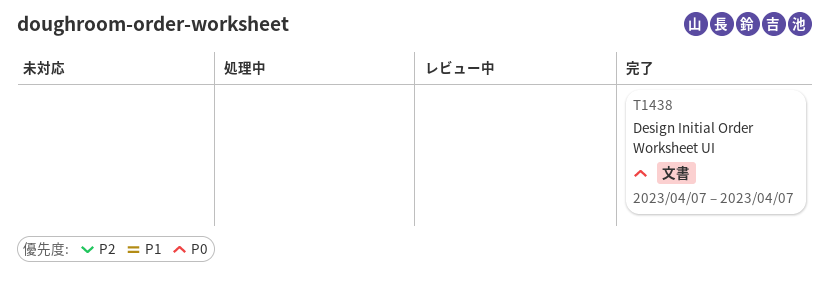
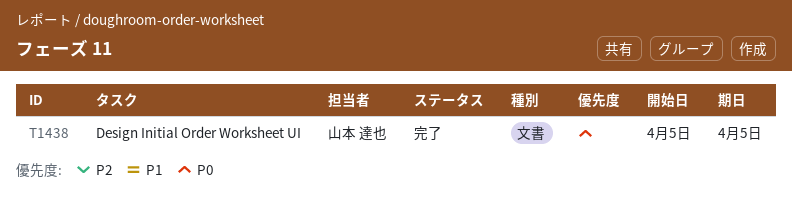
T1438, start: Apr 7 -> Apr 5
T1438, due: Apr 7 -> Apr 5

